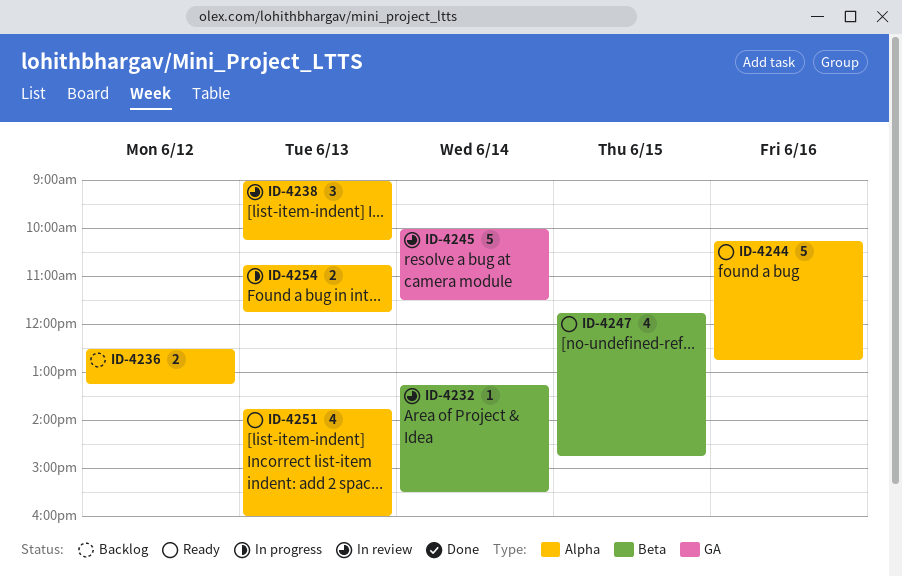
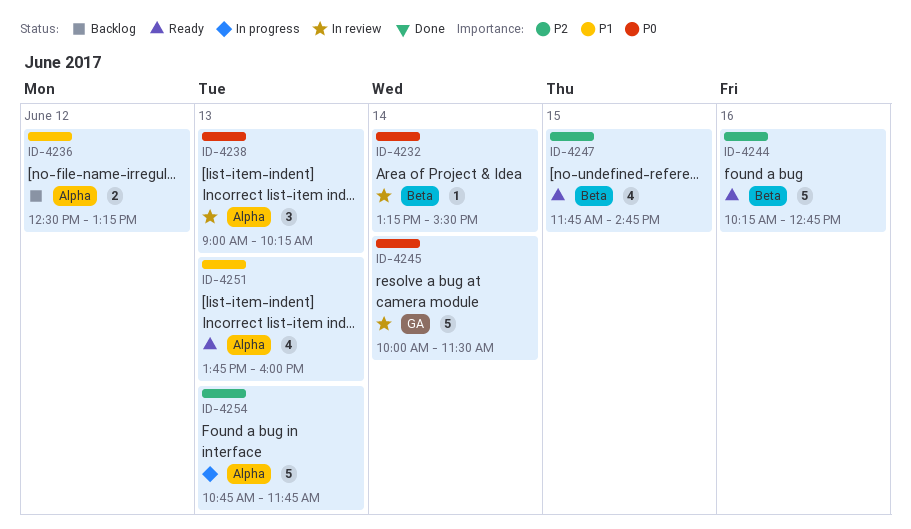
ID-4244, label: Alpha -> Beta
ID-4254, estimate: 2 -> 5

